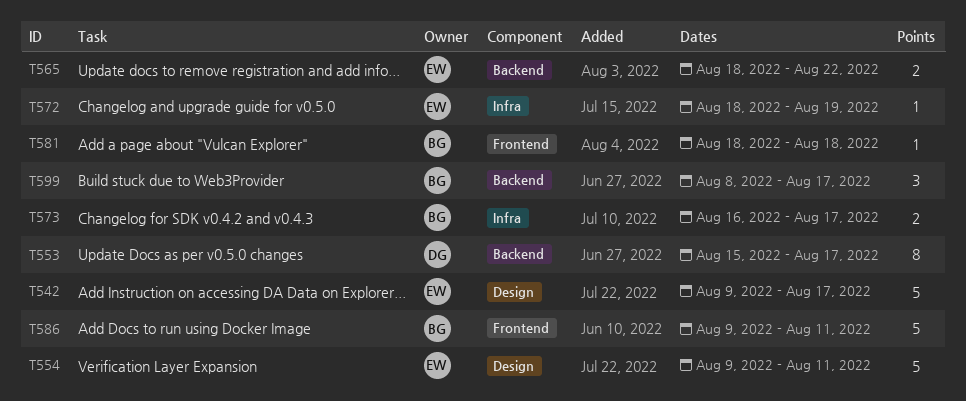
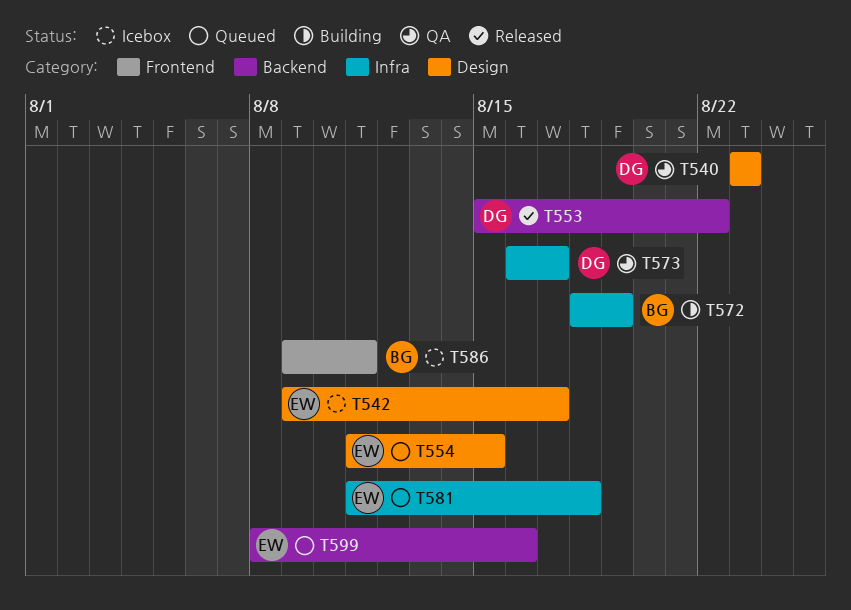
T540: none -> present
T553, due: Aug 17 -> Aug 22
T554, start: Aug 9 -> Aug 11
T554, due: Aug 11 -> Aug 15
T565: present -> none
T572, owner: EW -> BG
T573, owner: BG -> DG
T581, owner: BG -> EW
T581, label: Frontend -> Infra
T581, start: Aug 18 -> Aug 11
T599, owner: BG -> EW
T599, due: Aug 17 -> Aug 16

